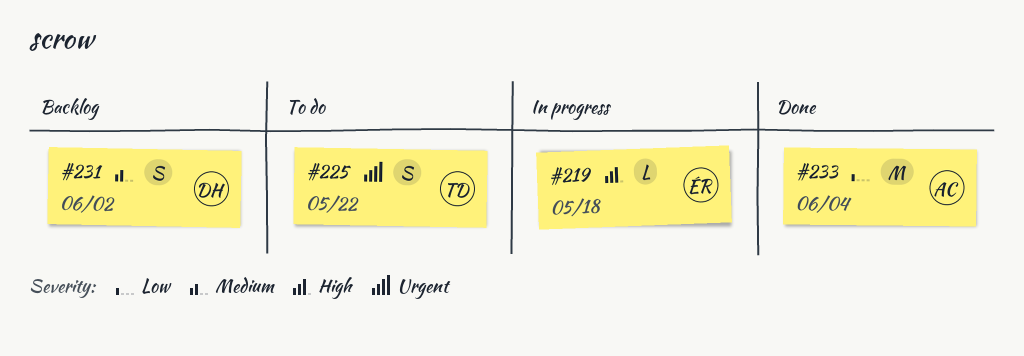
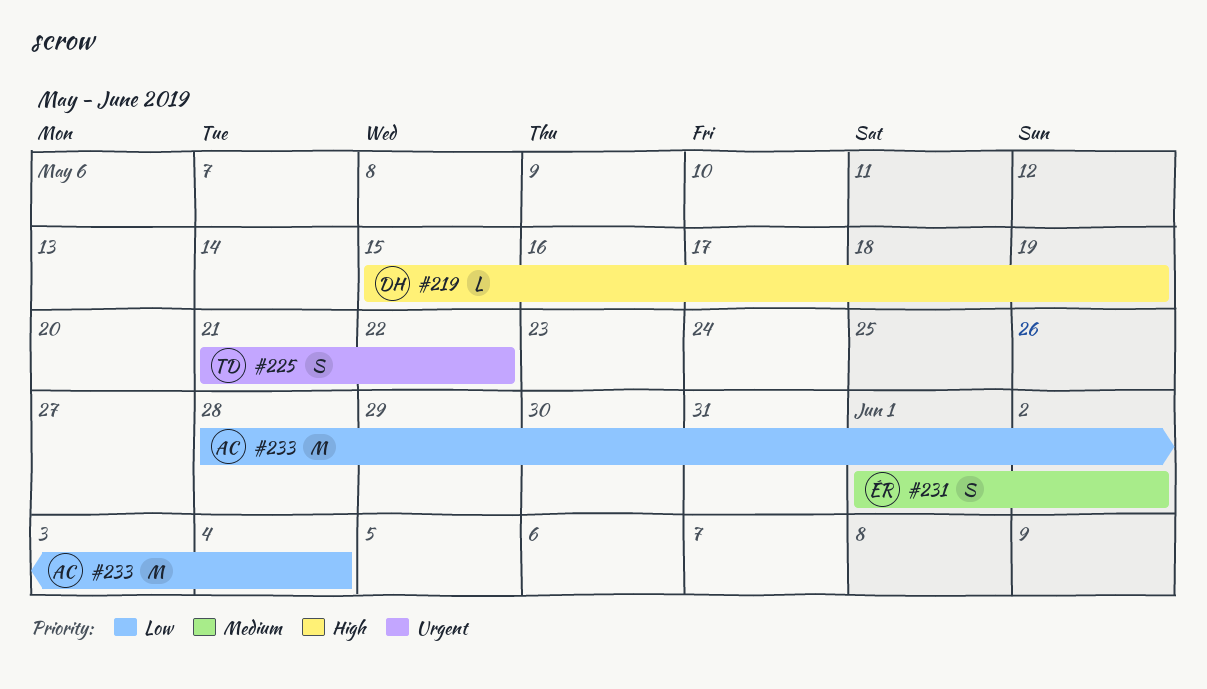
#219, owner: ÉR -> DH
#219, due: May 18 -> May 19
#231, owner: DH -> ÉR

